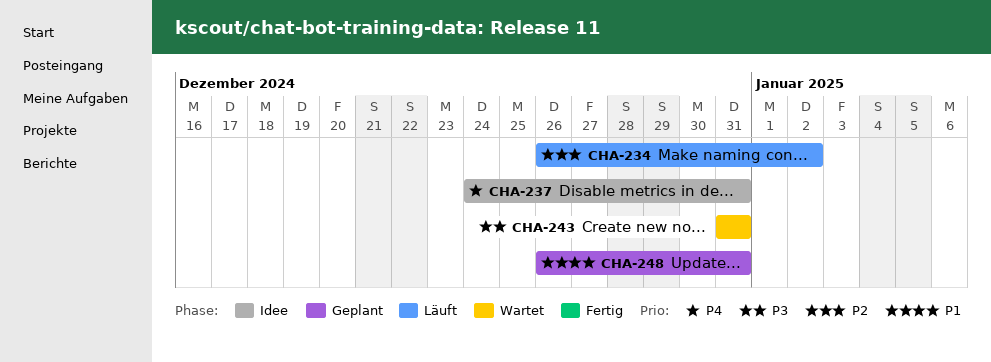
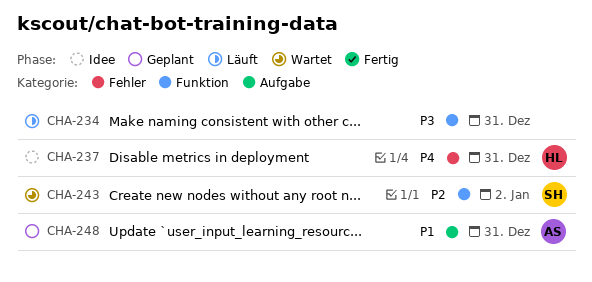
CHA-234, priority: P2 -> P3
CHA-234, due: Jan 2 -> Dec 31
CHA-243, priority: P3 -> P2
CHA-243, due: Dec 31 -> Jan 2

